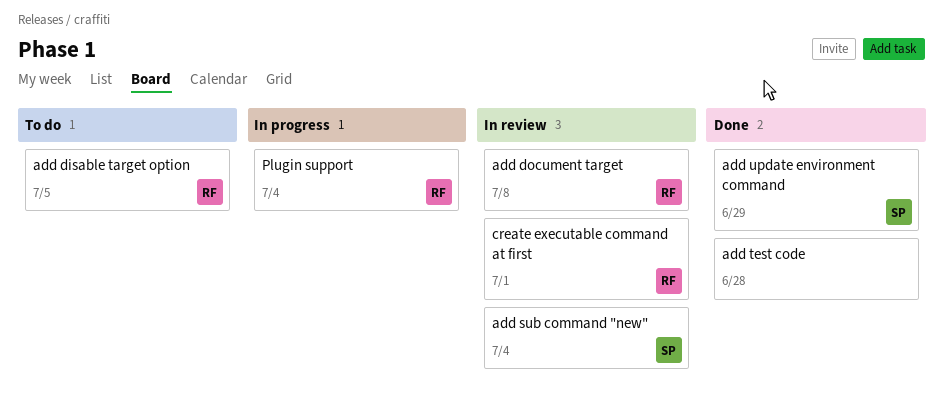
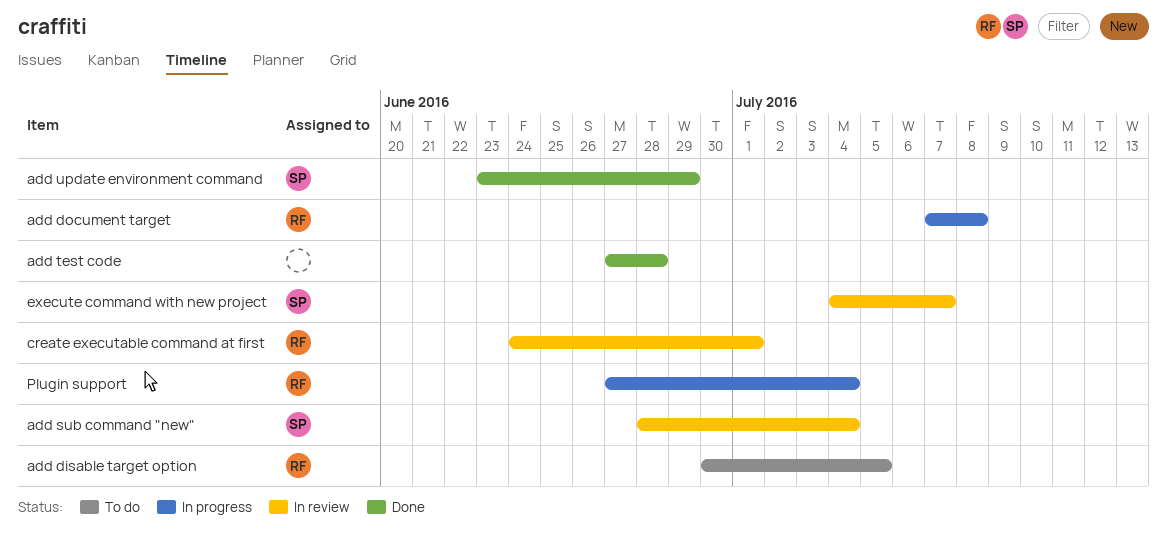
add document target, status: In review -> In progress
execute command with new project: none -> present

